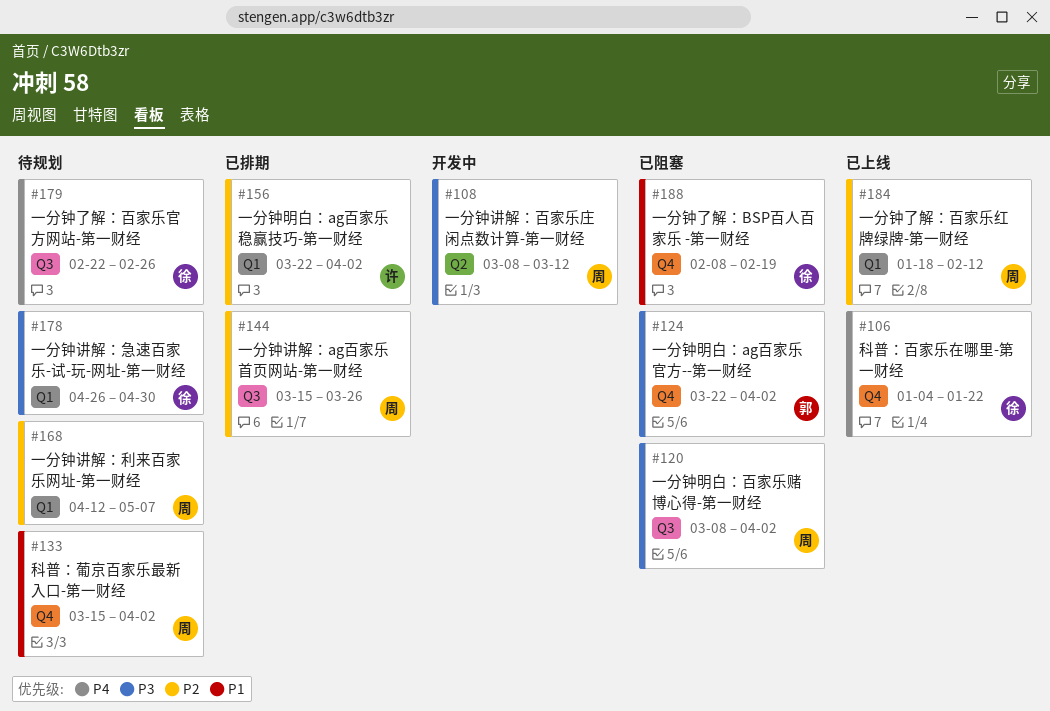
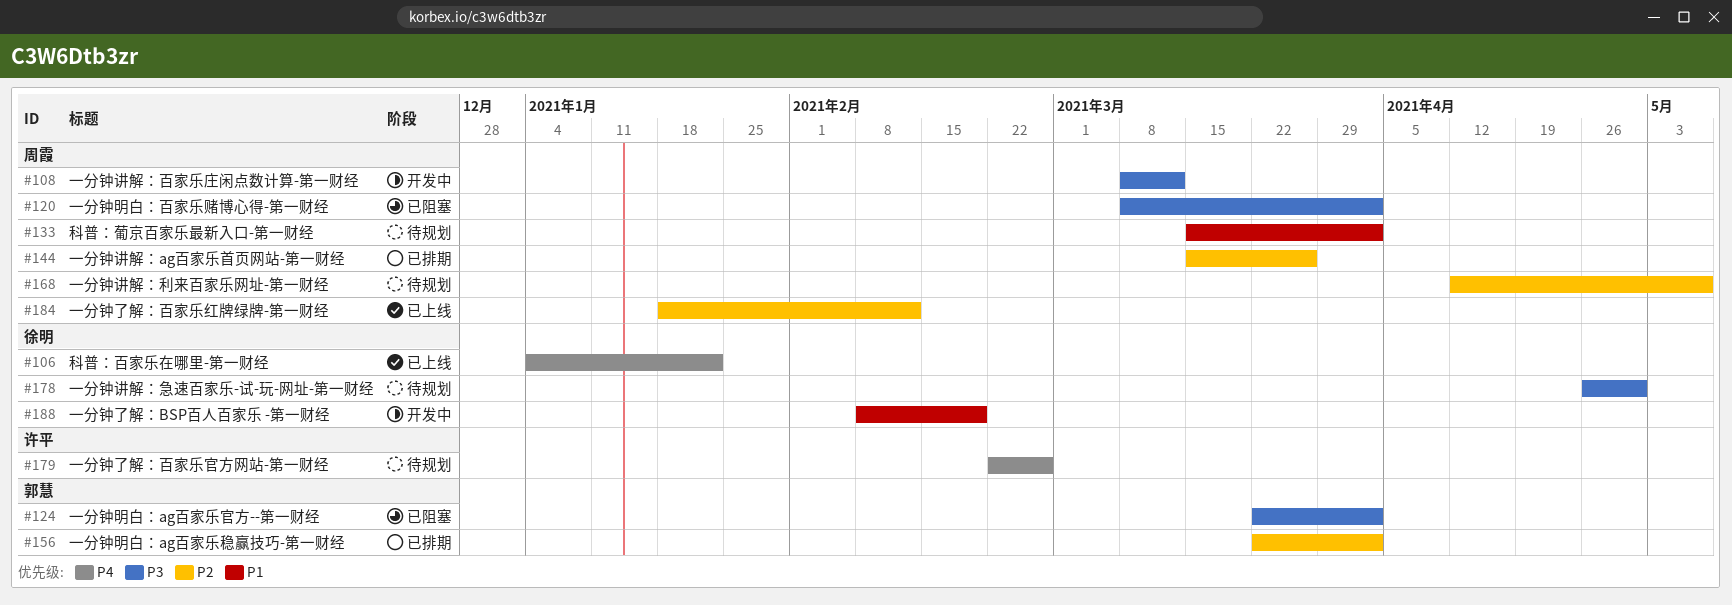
#156, owner: 许平 -> 郭慧
#179, owner: 徐明 -> 许平
#188, status: 已阻塞 -> 开发中

